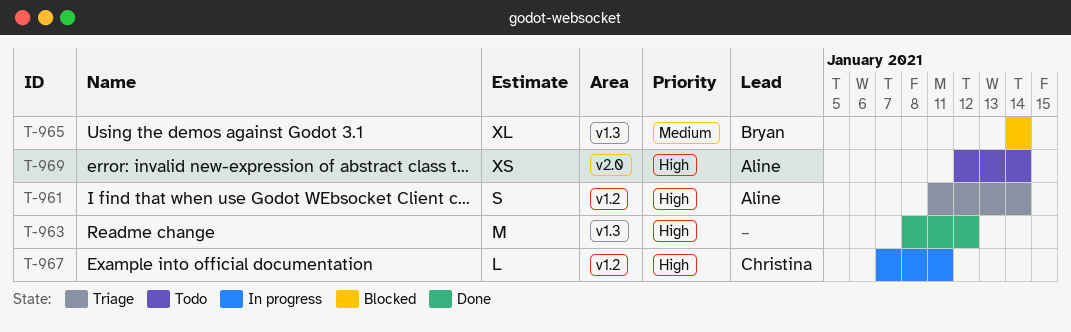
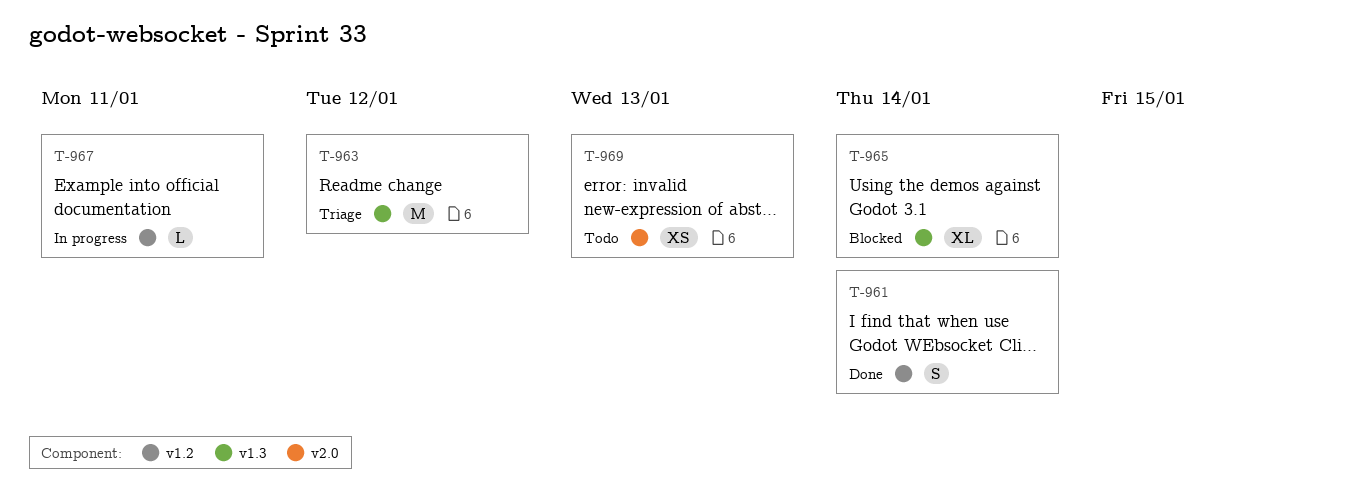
T-961, status: Triage -> Done
T-963, status: Done -> Triage
T-969, due: Jan 14 -> Jan 13

